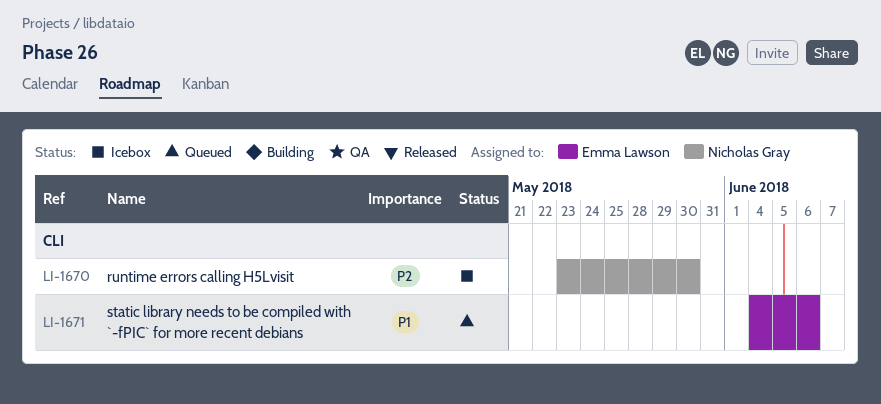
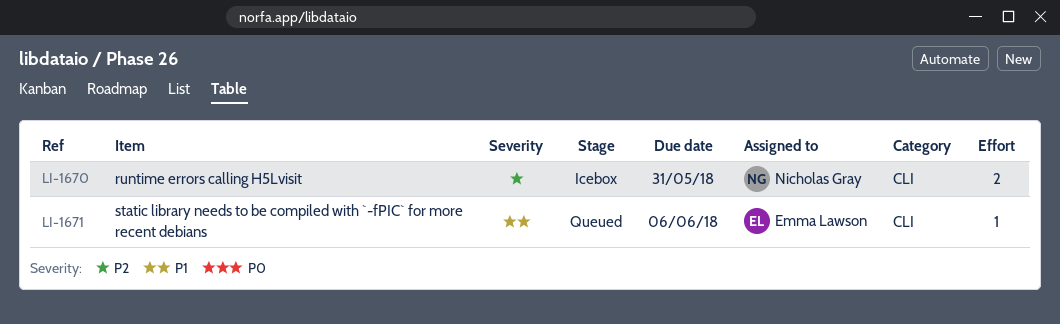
LI-1670, due: May 30 -> May 31

